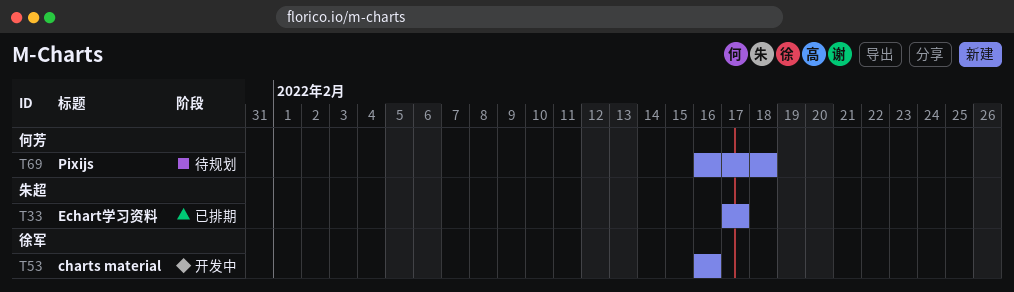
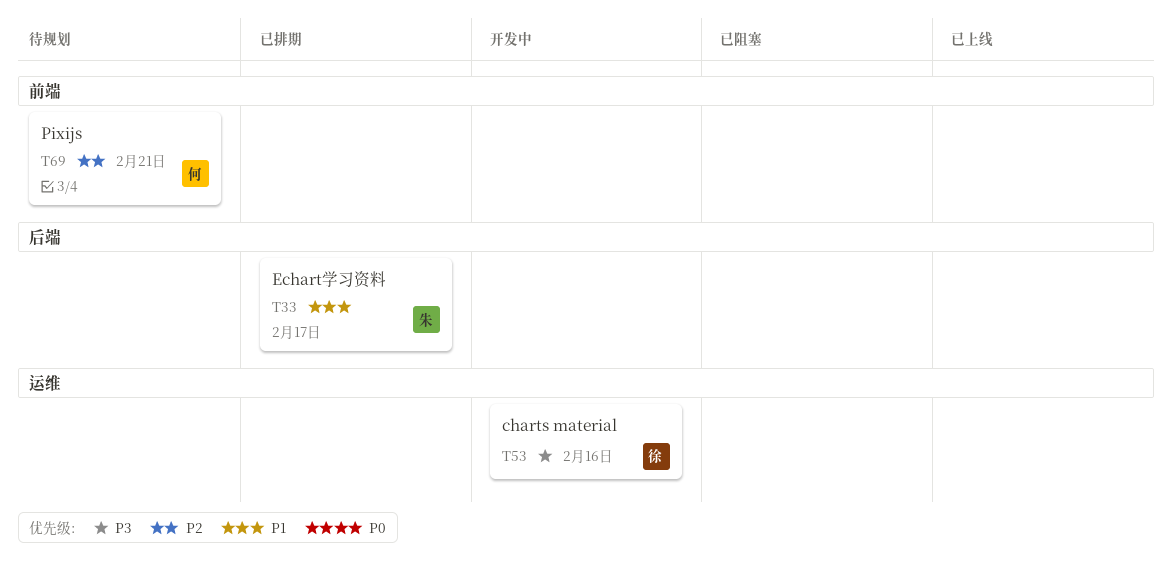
T69, due: Feb 18 -> Feb 21

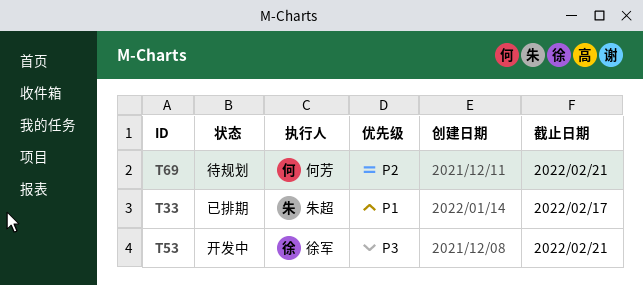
T53, due: Feb 16 -> Feb 21

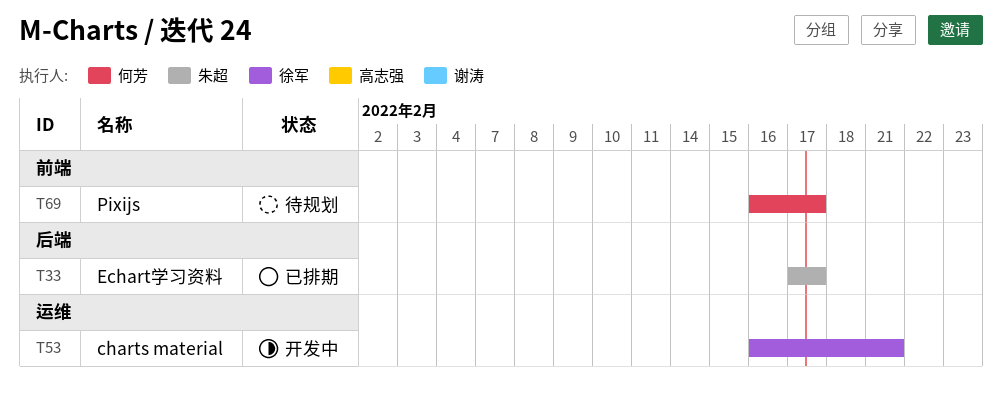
T69, due: Feb 21 -> Feb 17

